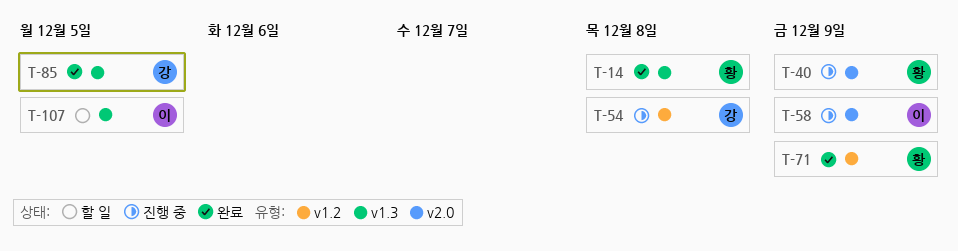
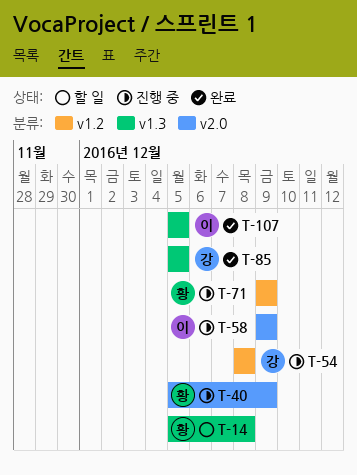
T-14, status: 완료 -> 할 일
T-71, status: 완료 -> 진행 중
T-107, status: 할 일 -> 완료

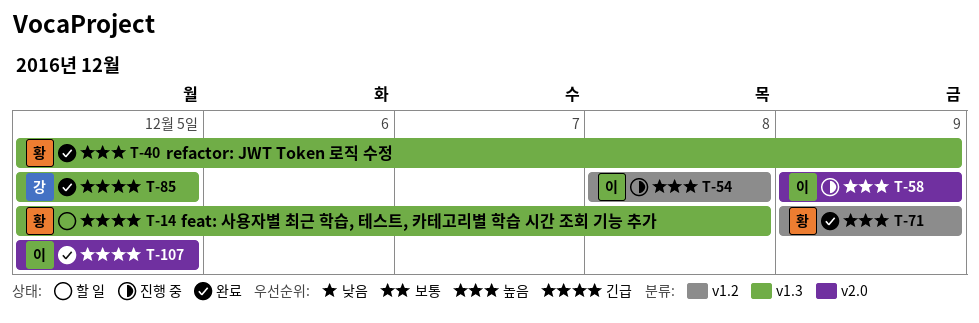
T-40, status: 진행 중 -> 완료
T-40, label: v2.0 -> v1.3
T-54, owner: 강 -> 이
T-71, status: 진행 중 -> 완료
T-107, label: v1.3 -> v2.0

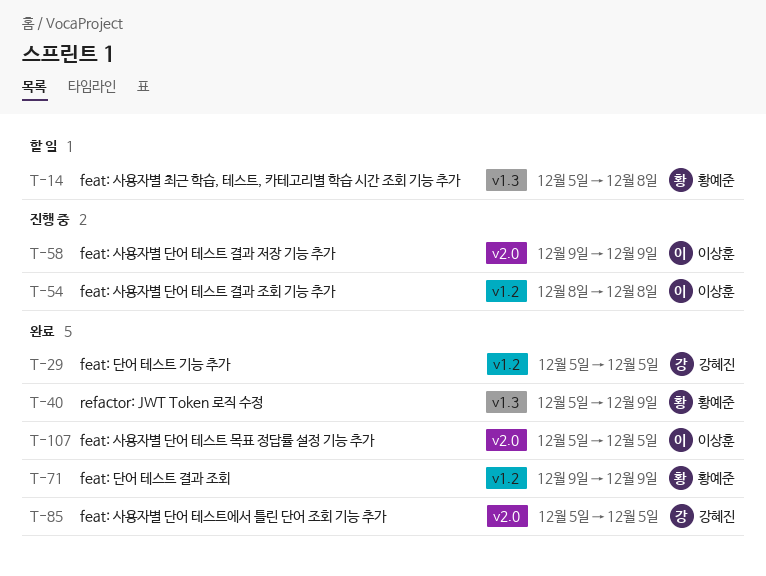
T-29: none -> present
T-85, label: v1.3 -> v2.0

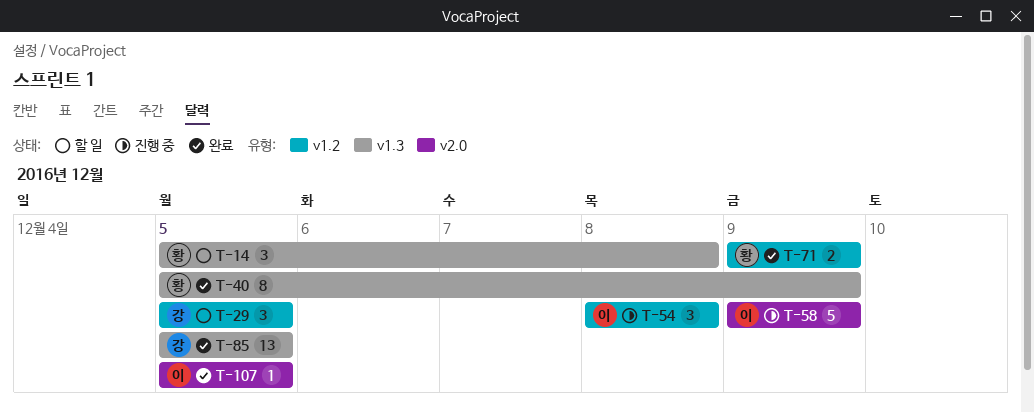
T-29, status: 완료 -> 할 일
T-85, label: v2.0 -> v1.3

